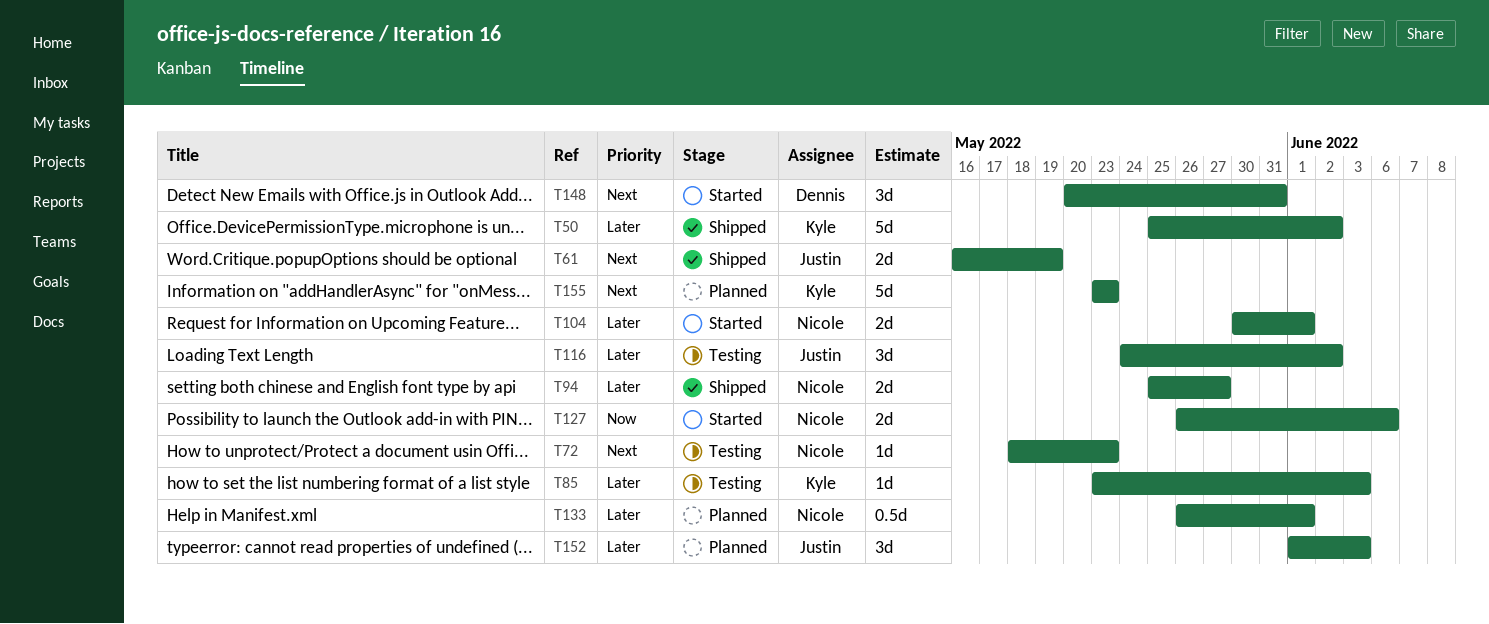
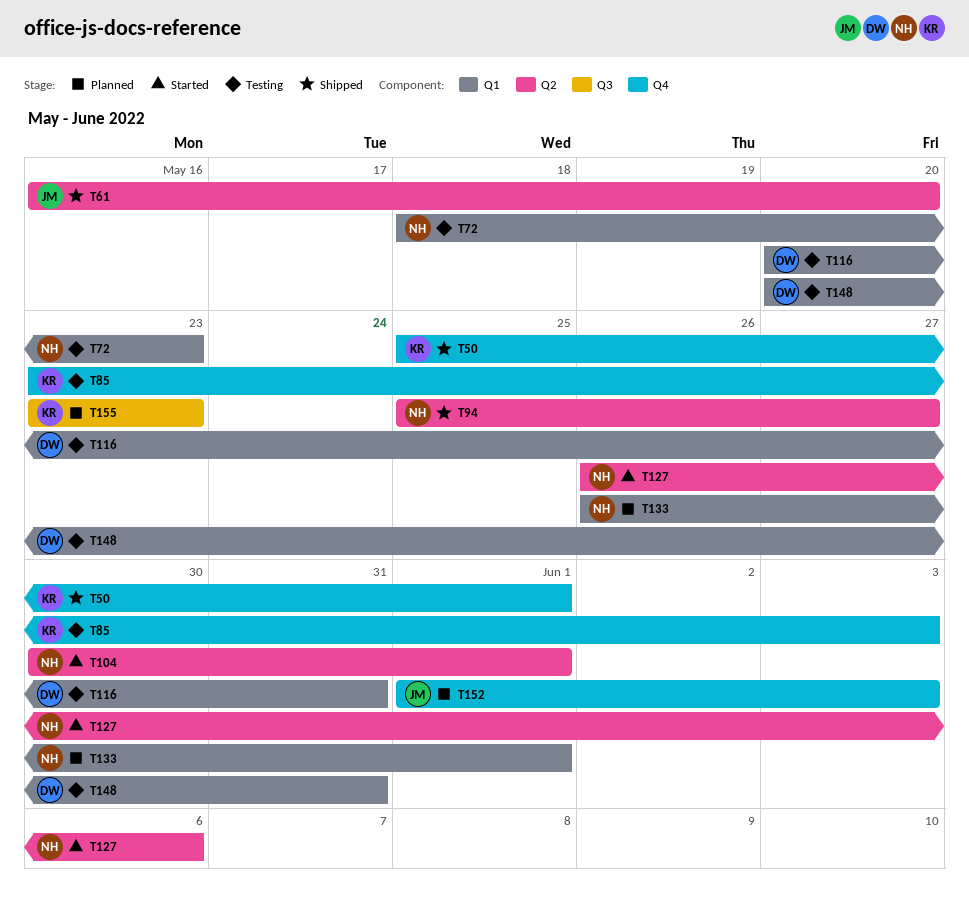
T50, due: Jun 2 -> Jun 1
T61, due: May 19 -> May 20
T116, owner: Justin -> Dennis
T116, start: May 24 -> May 20
T116, due: Jun 2 -> May 31
T148, status: Started -> Testing

